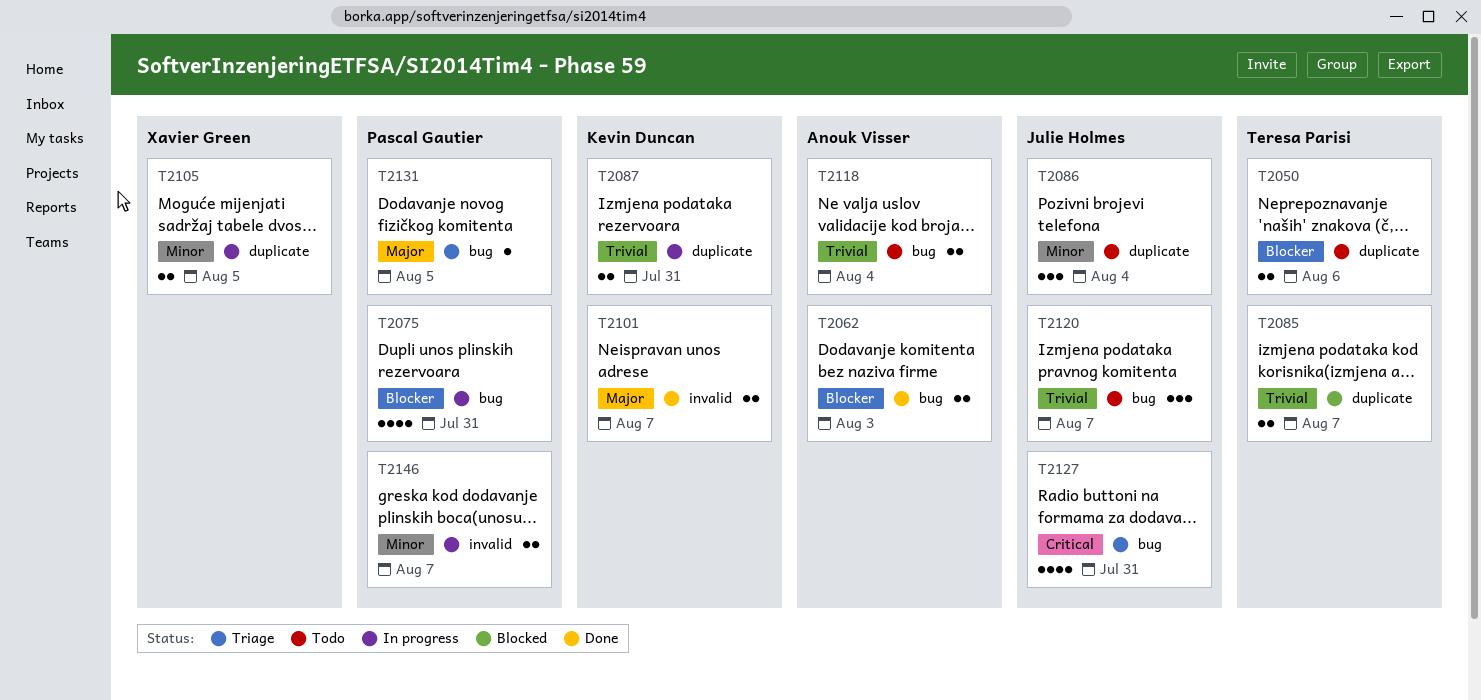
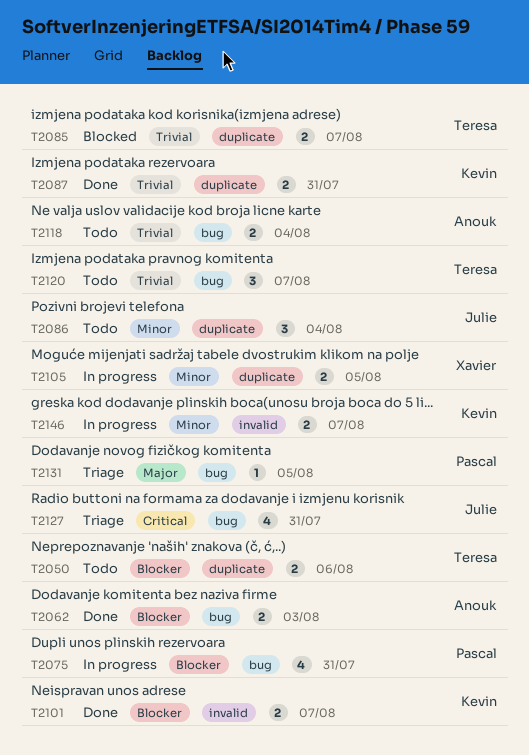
T2087, status: In progress -> Done
T2101, priority: Major -> Blocker
T2120, owner: Julie Holmes -> Teresa Parisi
T2146, owner: Pascal Gautier -> Kevin Duncan

